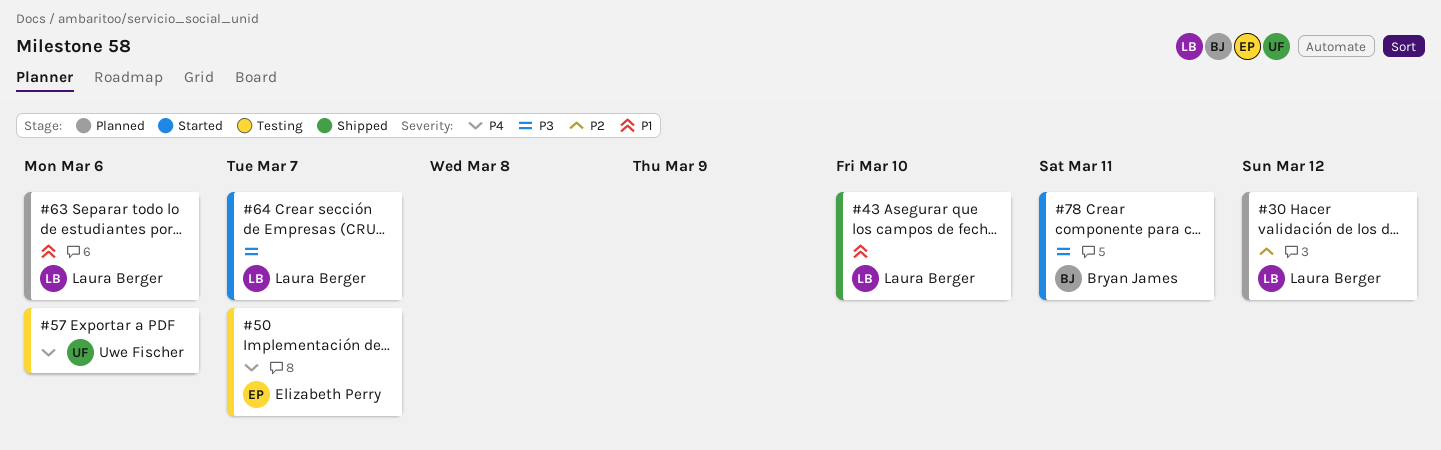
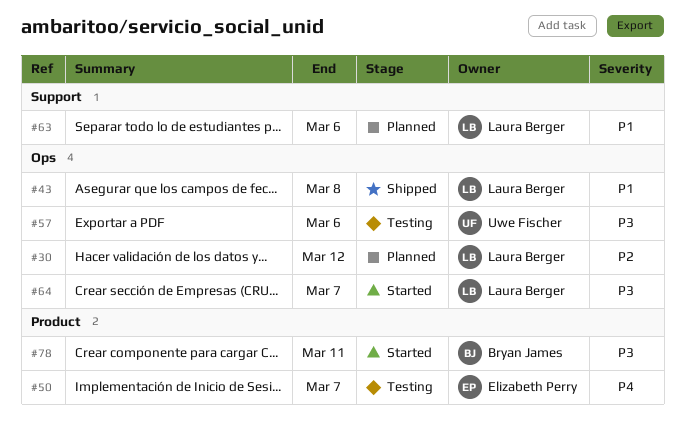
#43, due: Mar 10 -> Mar 8
#57, priority: P4 -> P3

